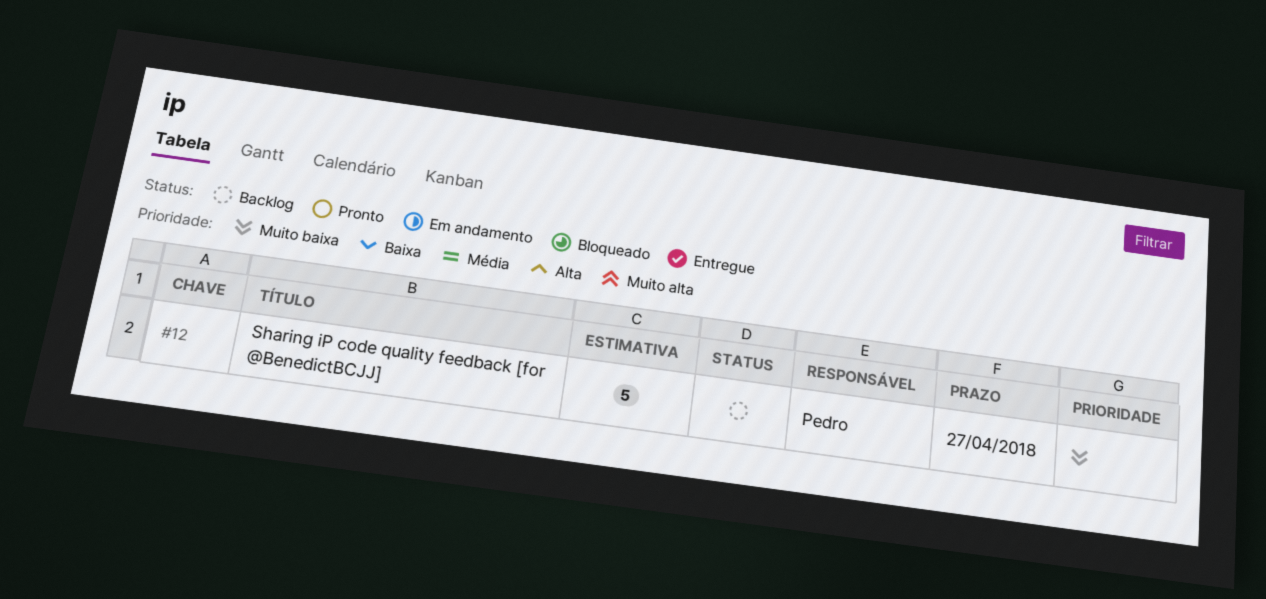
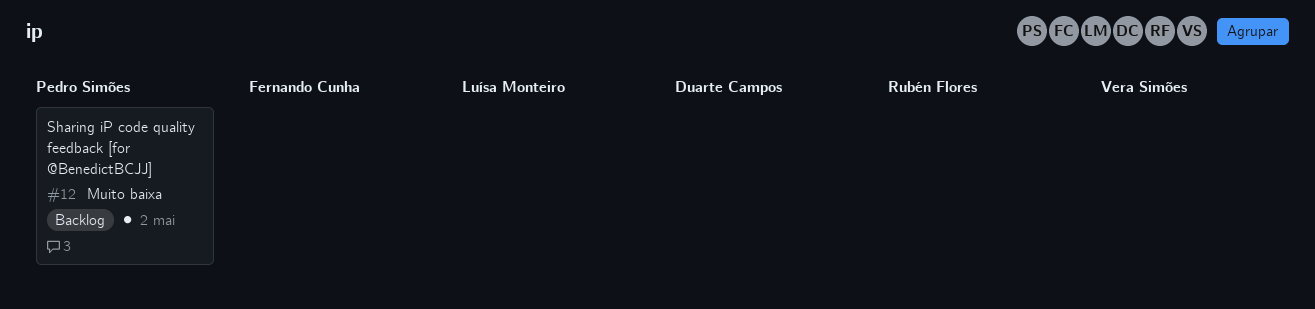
#12, estimate: 5 -> 1
#12, due: Apr 27 -> May 2

